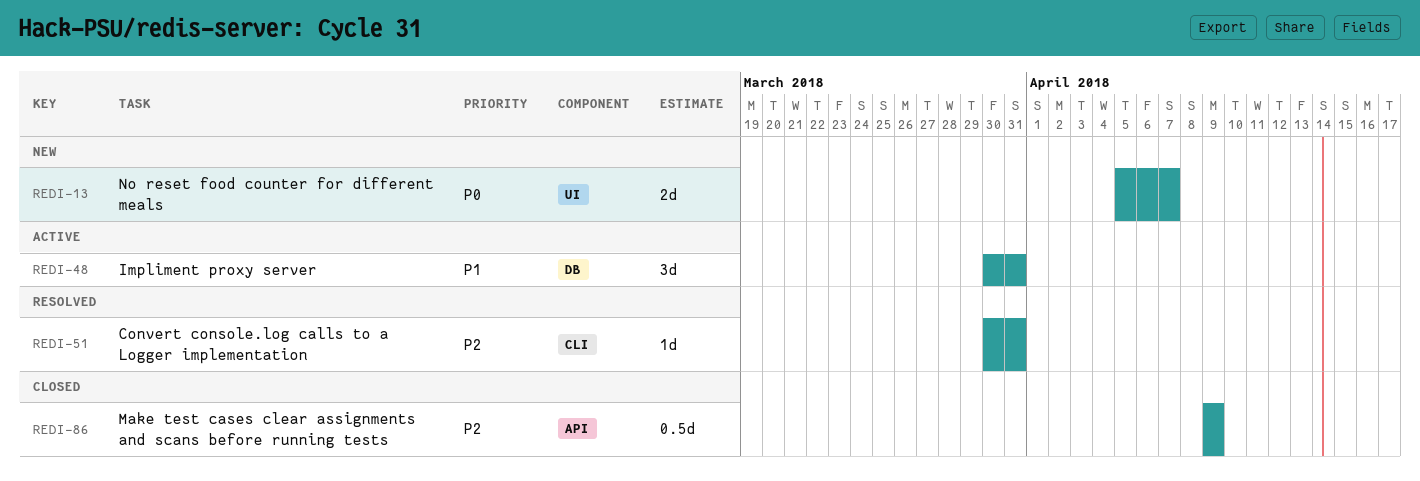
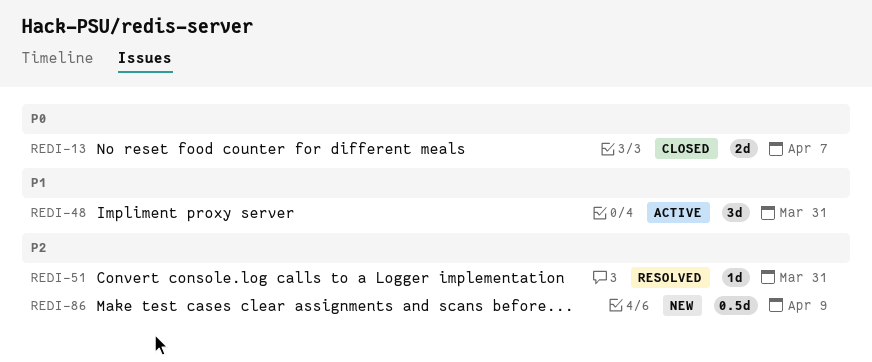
REDI-13, status: New -> Closed
REDI-86, status: Closed -> New

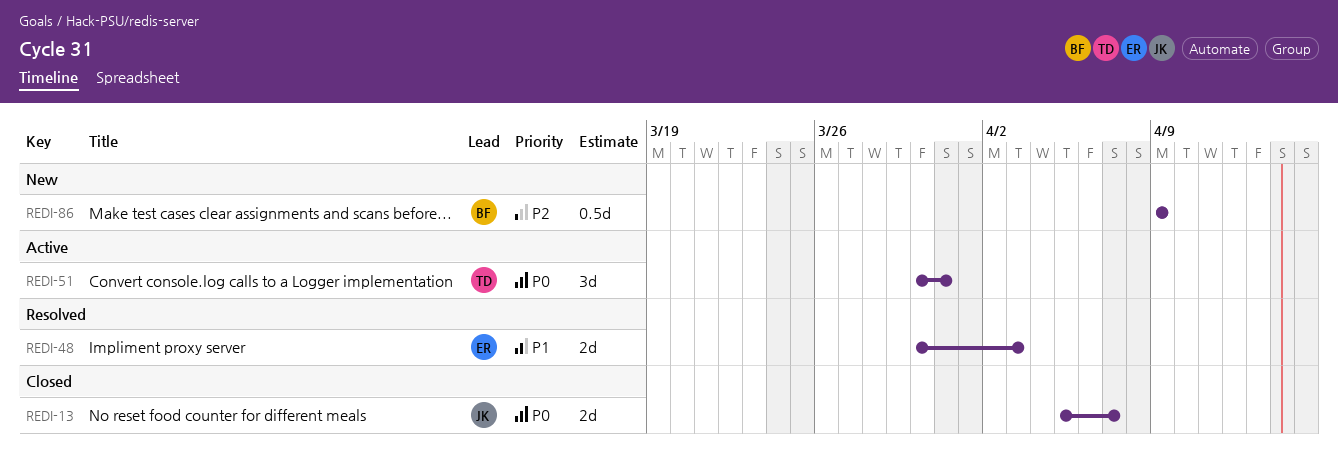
REDI-48, status: Active -> Resolved
REDI-48, estimate: 3d -> 2d
REDI-48, due: Mar 31 -> Apr 3
REDI-51, status: Resolved -> Active
REDI-51, priority: P2 -> P0
REDI-51, estimate: 1d -> 3d

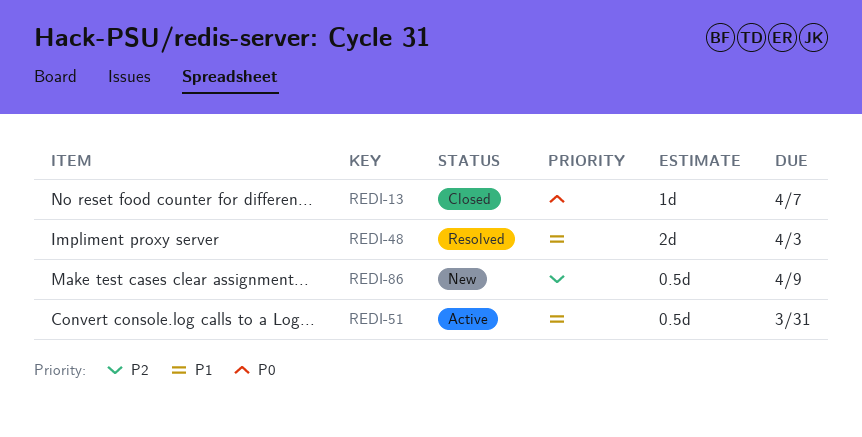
REDI-13, estimate: 2d -> 1d
REDI-51, priority: P0 -> P1
REDI-51, estimate: 3d -> 0.5d

